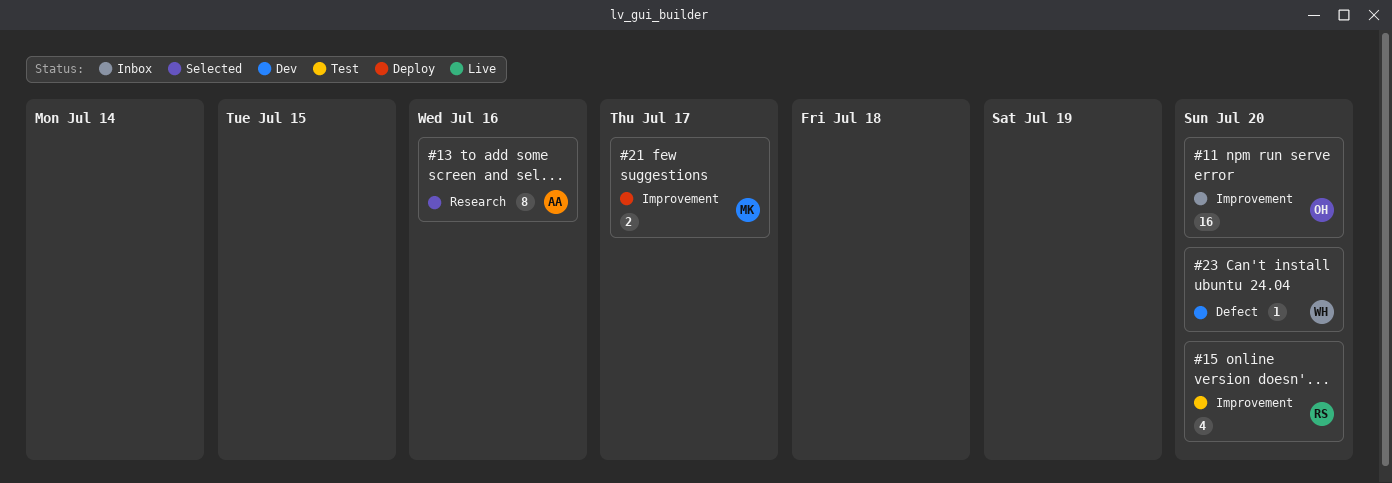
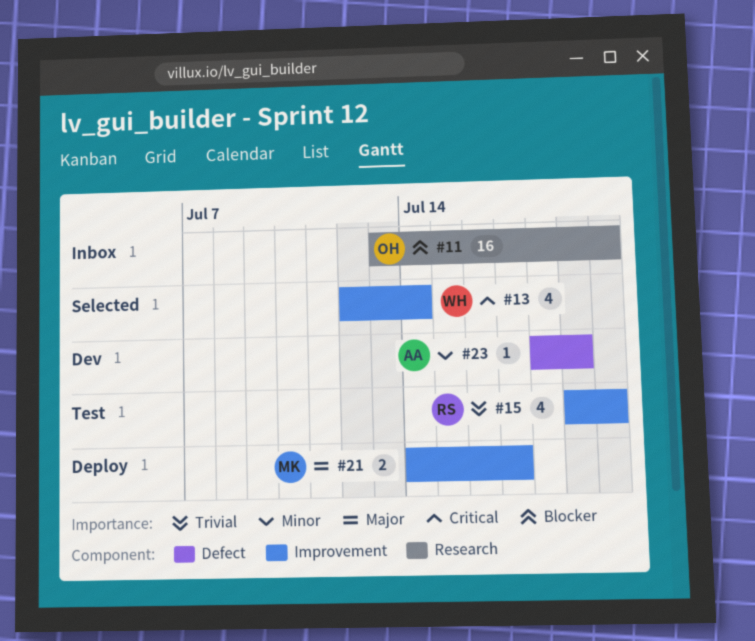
#11, label: Improvement -> Research
#13, owner: AA -> WH
#13, label: Research -> Improvement
#13, estimate: 8 -> 4
#13, due: Jul 16 -> Jul 14
#23, owner: WH -> AA
#23, due: Jul 20 -> Jul 19

